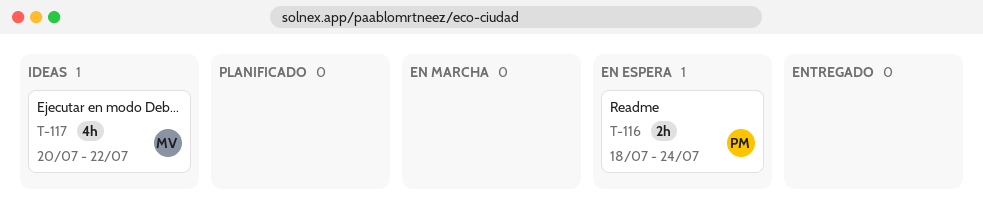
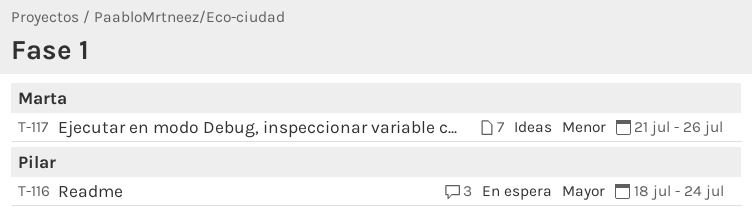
T-117, start: Jul 20 -> Jul 21
T-117, due: Jul 22 -> Jul 26

